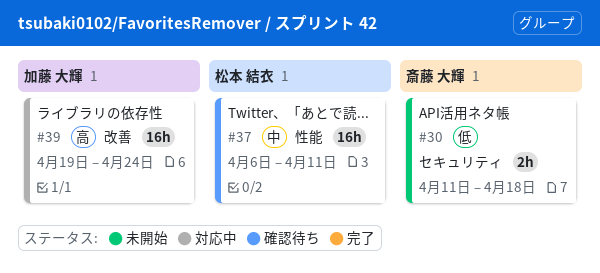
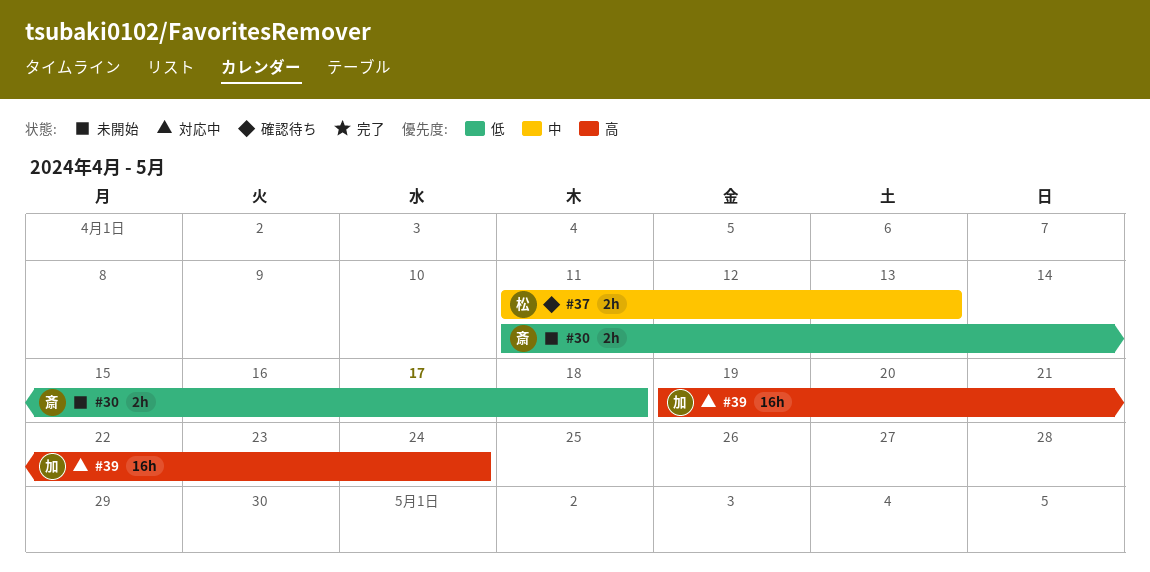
#37, estimate: 16h -> 2h
#37, start: Apr 6 -> Apr 11
#37, due: Apr 11 -> Apr 13

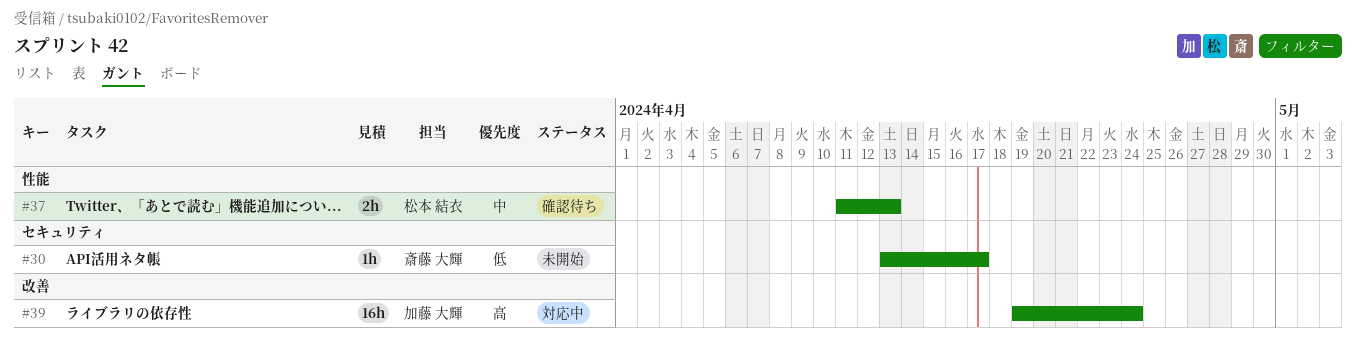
#30, estimate: 2h -> 1h
#30, start: Apr 11 -> Apr 13
#30, due: Apr 18 -> Apr 17

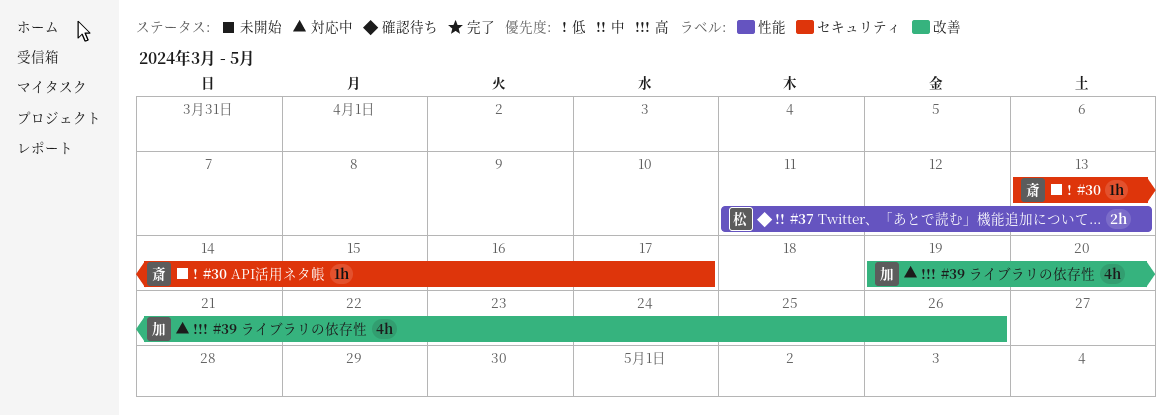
#39, estimate: 16h -> 4h
#39, due: Apr 24 -> Apr 26

